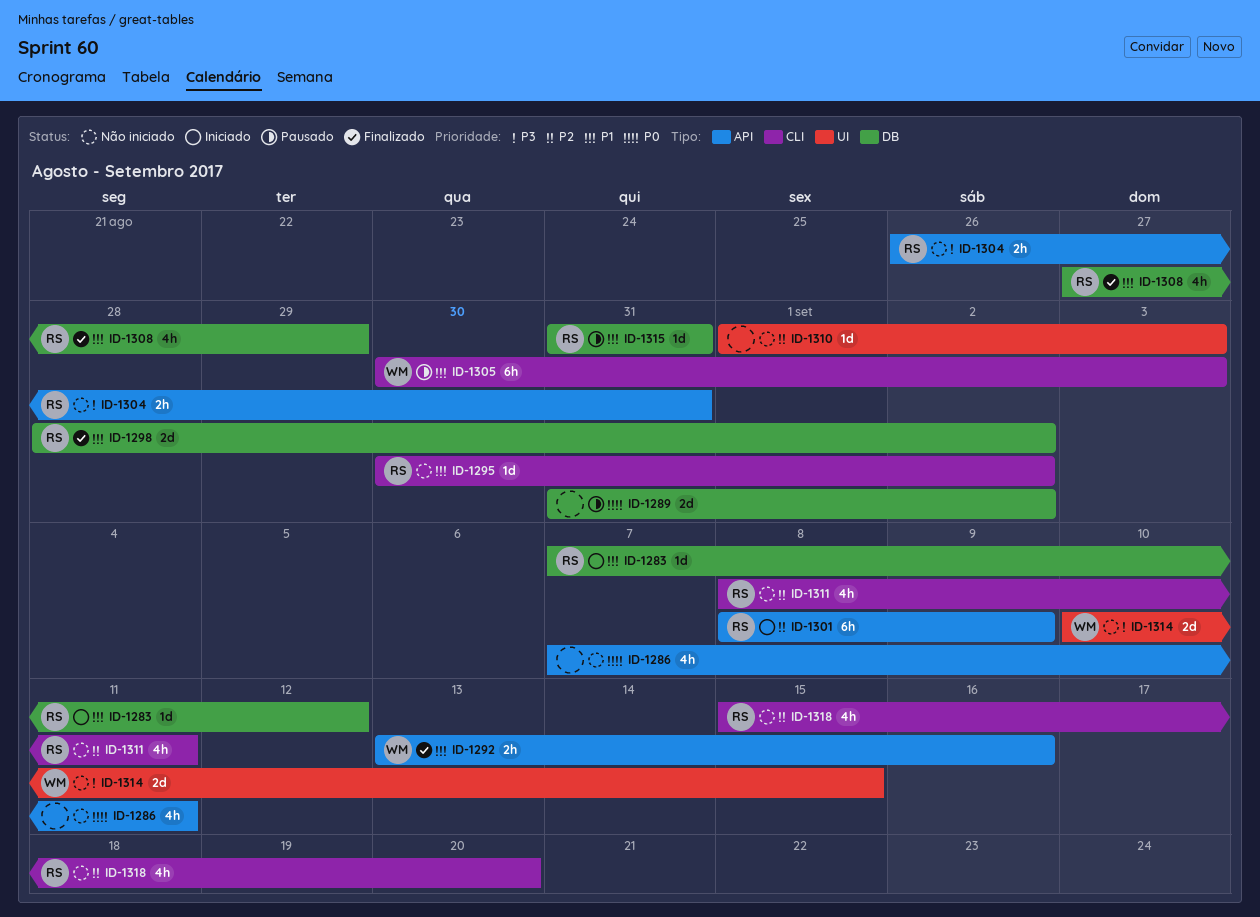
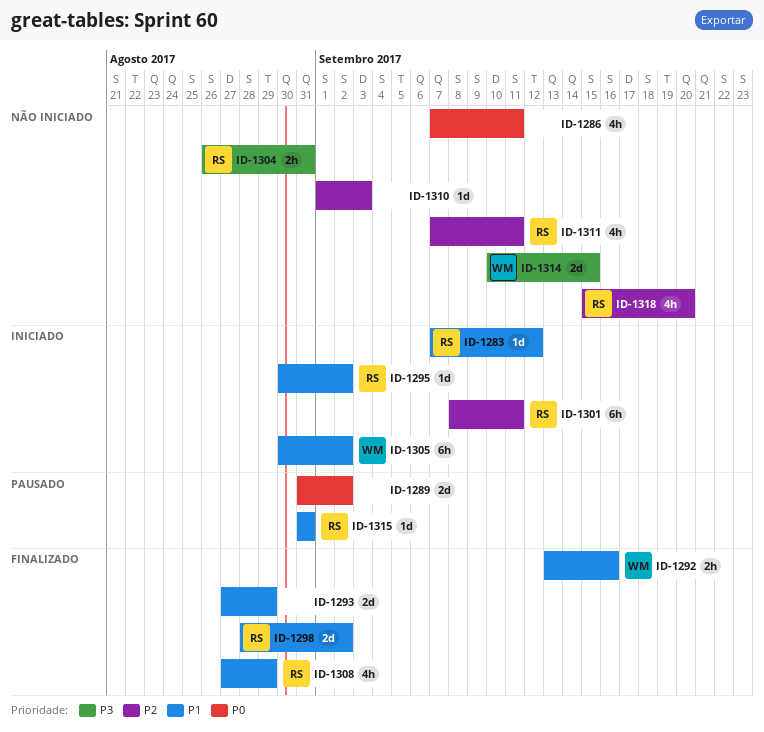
ID-1293: none -> present
ID-1295, status: Não iniciado -> Iniciado
ID-1301, due: Sep 9 -> Sep 11
ID-1305, status: Pausado -> Iniciado
ID-1305, due: Sep 3 -> Sep 2
ID-1311, start: Sep 8 -> Sep 7

